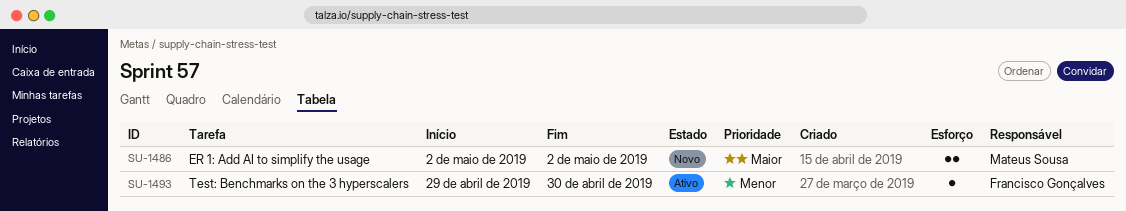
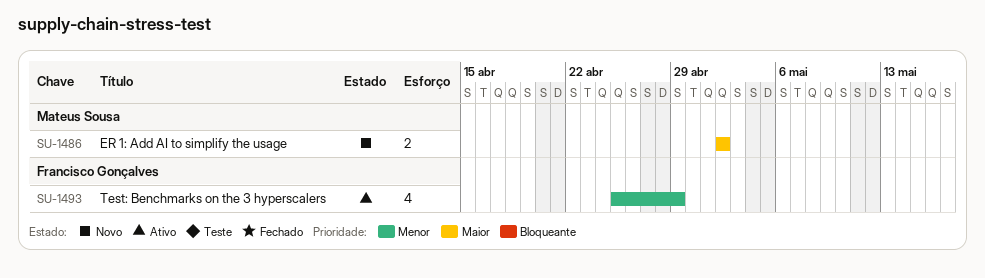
SU-1493, estimate: 1 -> 4
SU-1493, start: Apr 29 -> Apr 25
SU-1493, due: Apr 30 -> Apr 29

